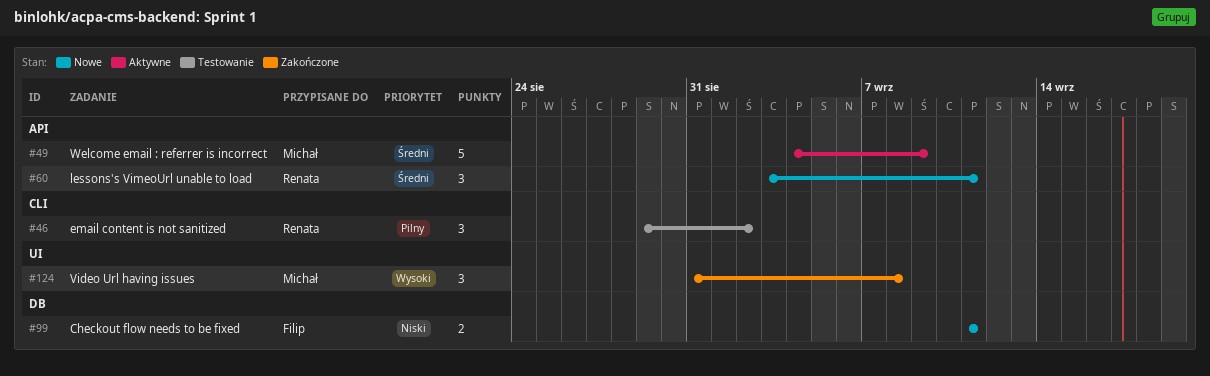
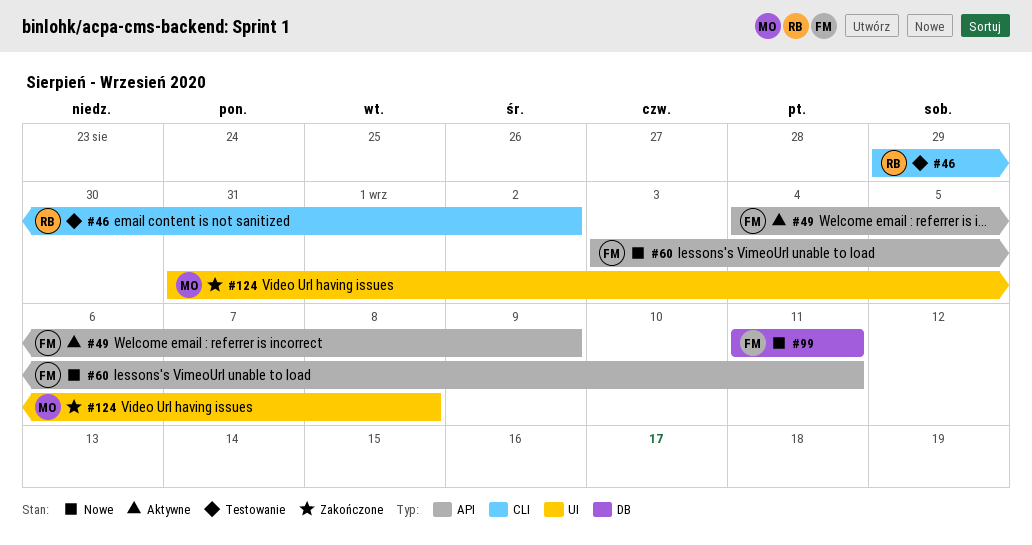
#49, owner: Michał -> Filip
#60, owner: Renata -> Filip

